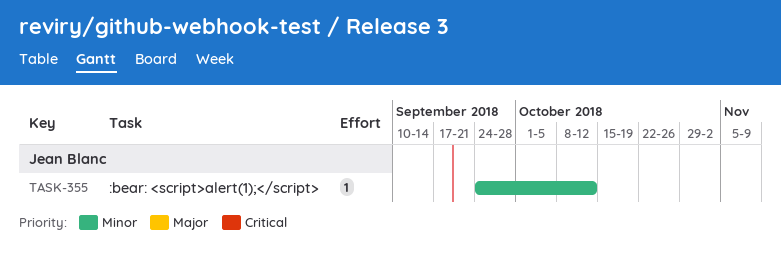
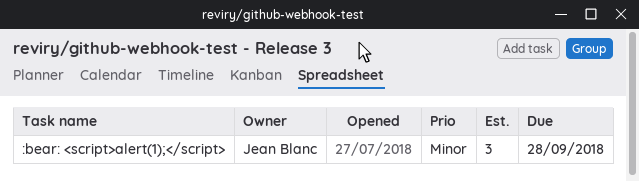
:bear: <script>alert(1);</script>, estimate: 1 -> 3
:bear: <script>alert(1);</script>, due: Oct 12 -> Sep 28

